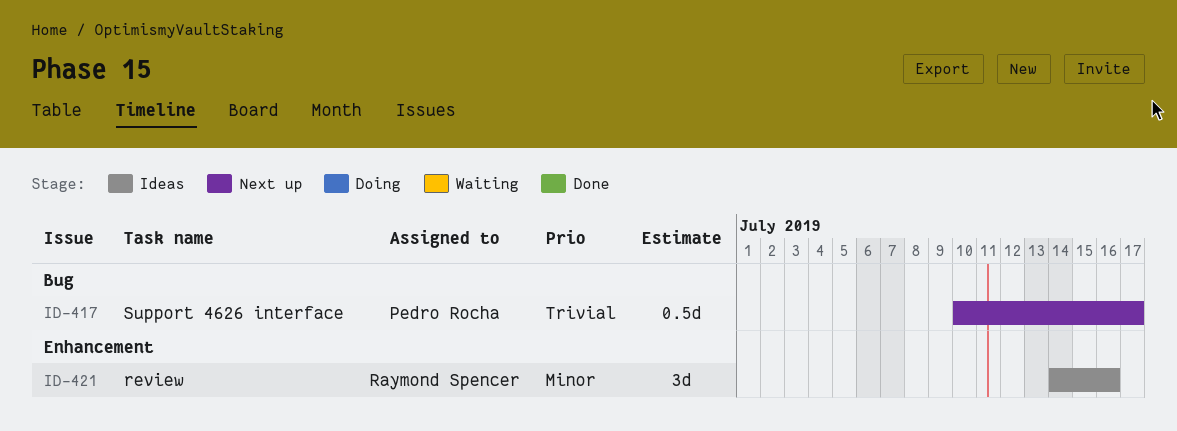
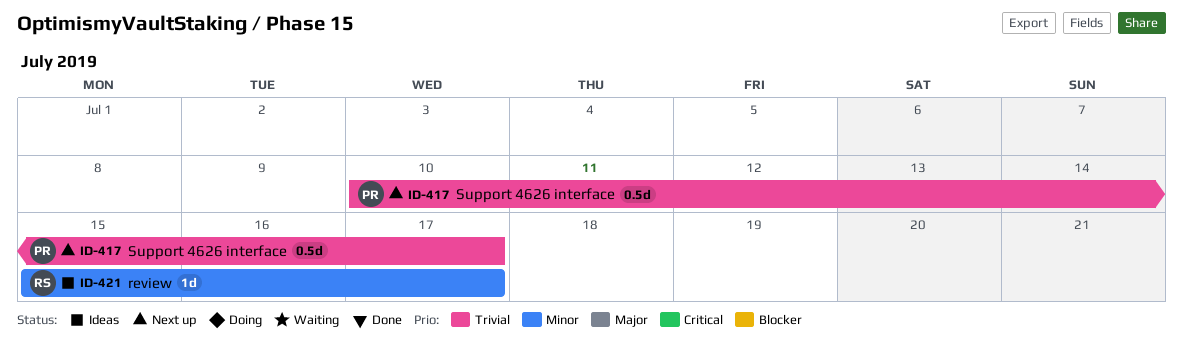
ID-421, estimate: 3d -> 1d
ID-421, start: Jul 14 -> Jul 15
ID-421, due: Jul 16 -> Jul 17

